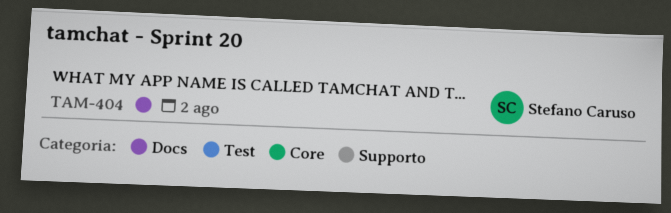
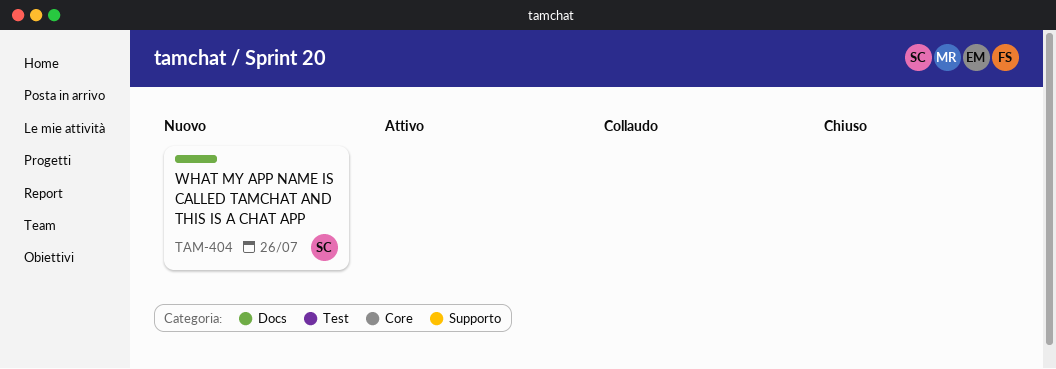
TAM-404, due: Aug 2 -> Jul 26

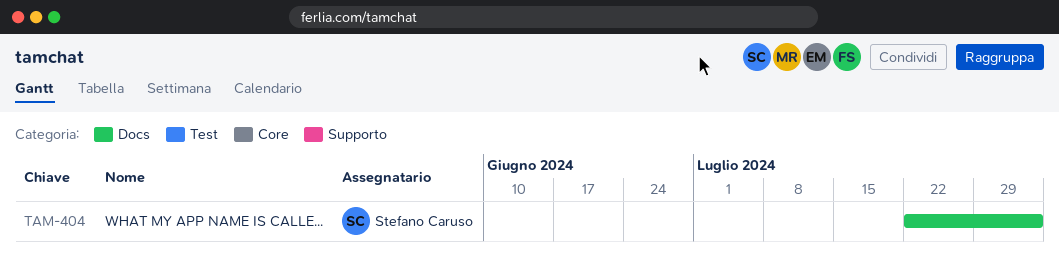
TAM-404, due: Jul 26 -> Aug 2

